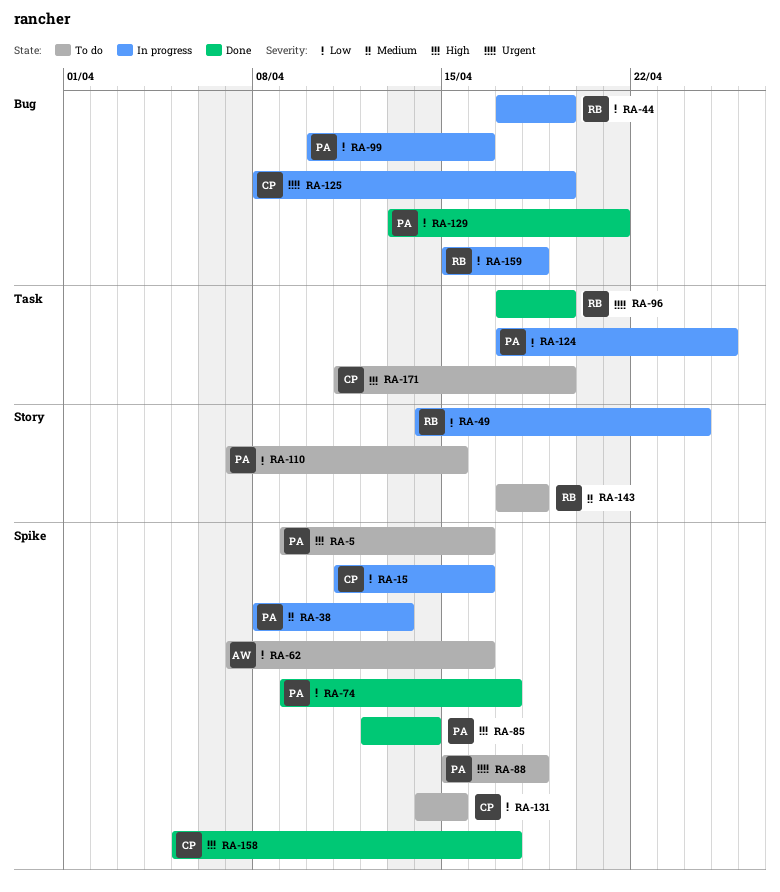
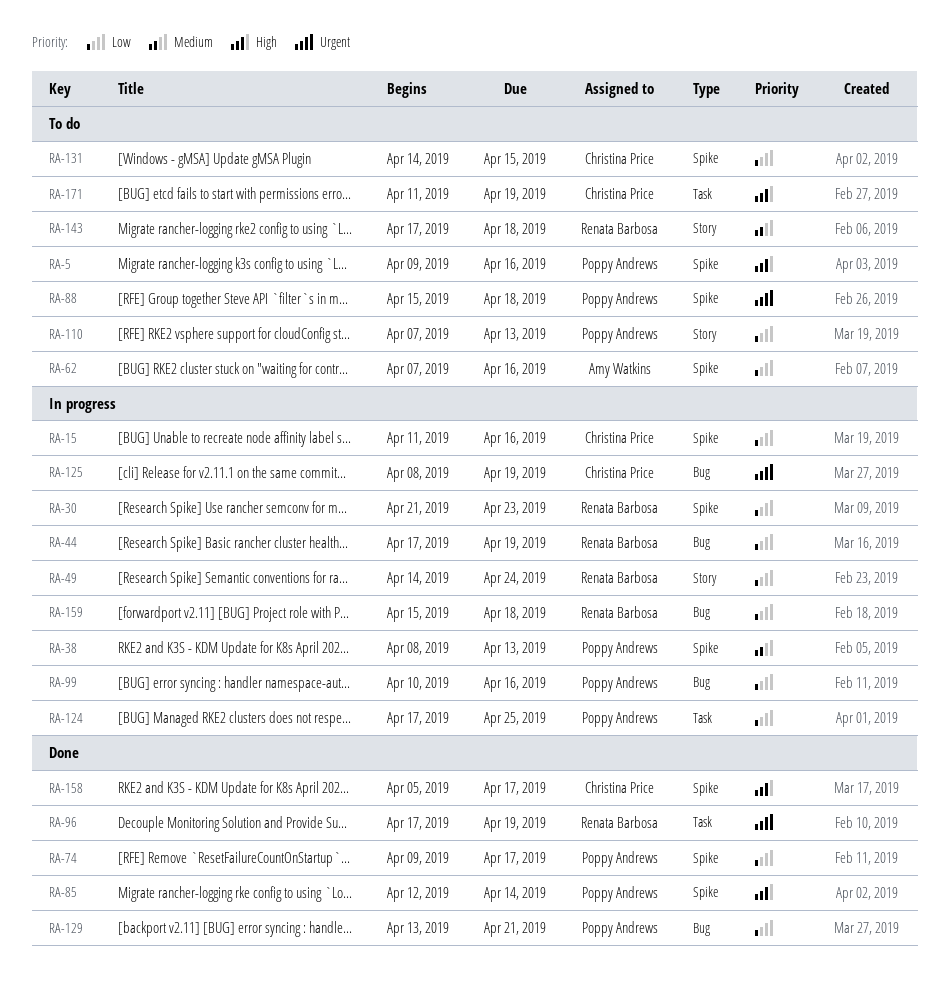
RA-30: none -> present
RA-110, due: Apr 15 -> Apr 13

